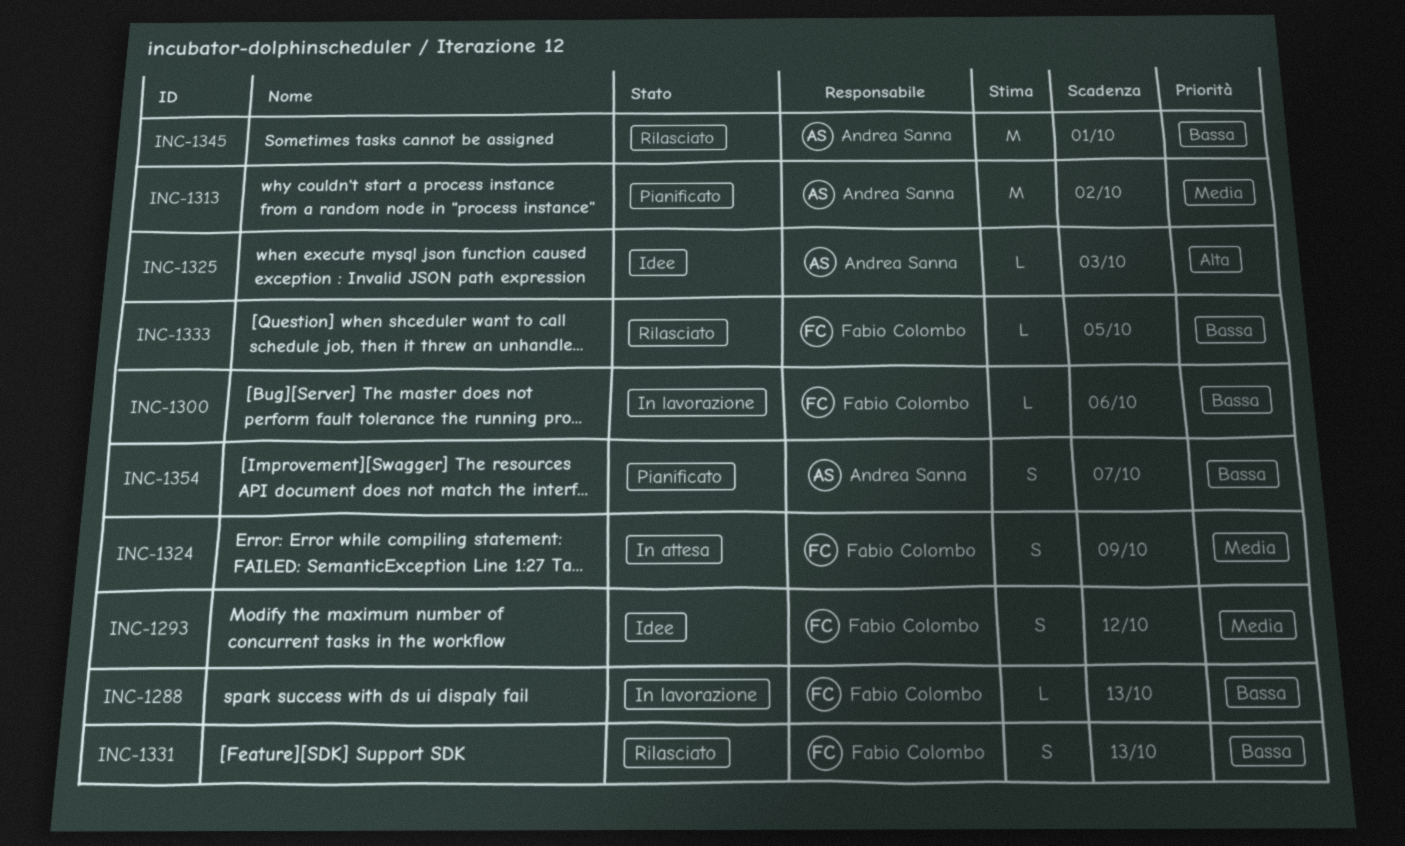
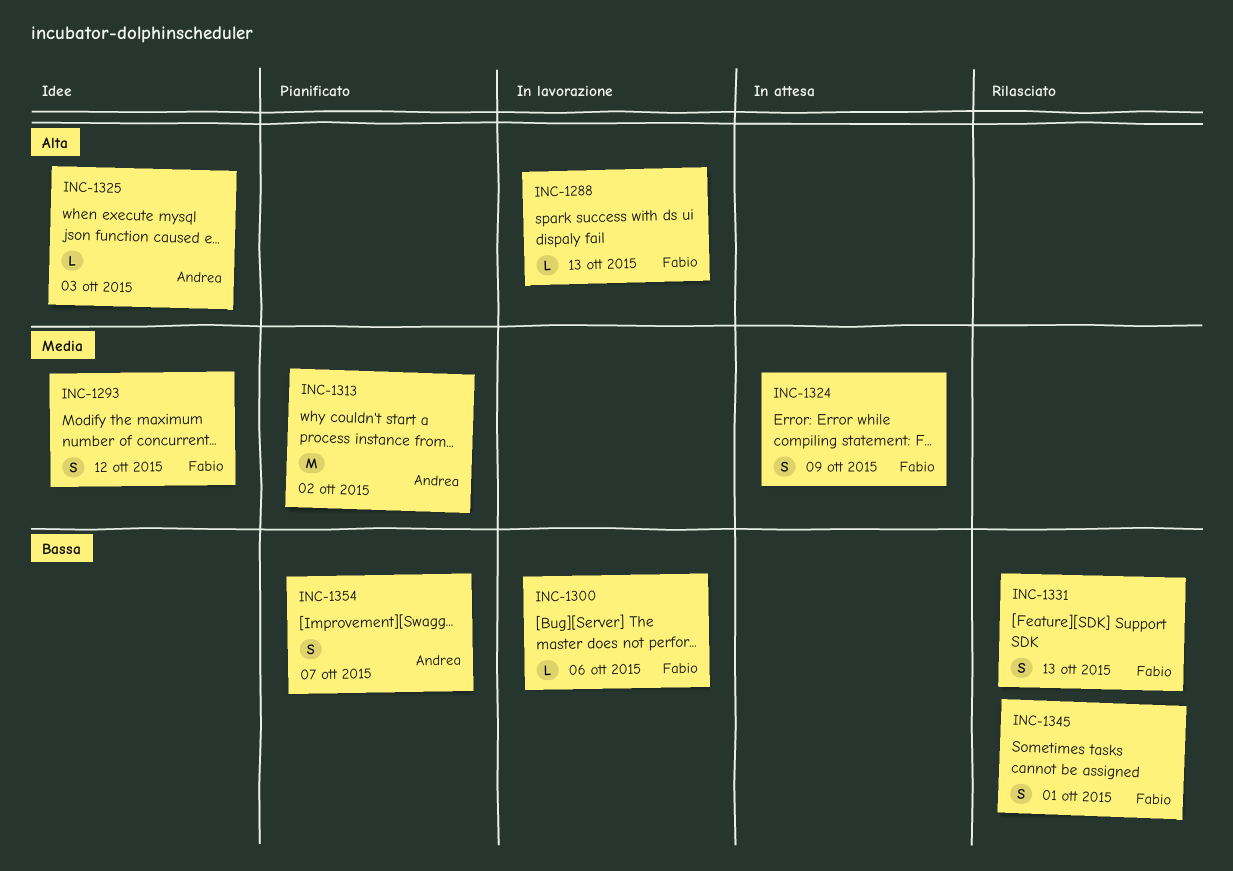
INC-1288, priority: Bassa -> Alta
INC-1333: present -> none
INC-1345, owner: Andrea Sanna -> Fabio Colombo
INC-1345, estimate: M -> S

